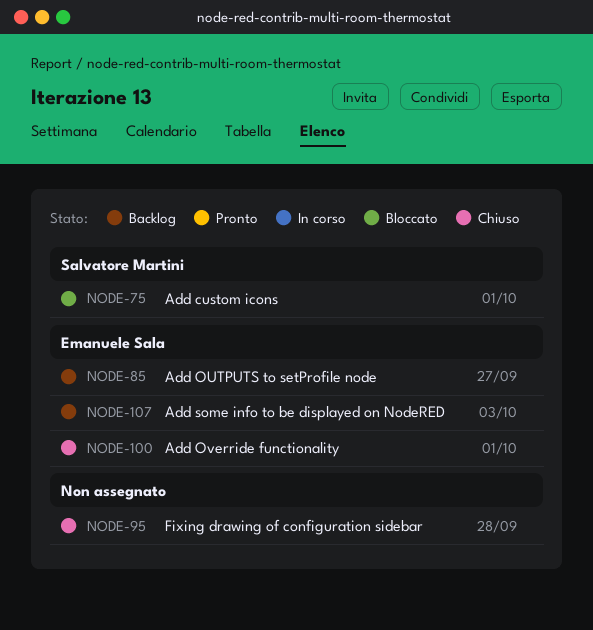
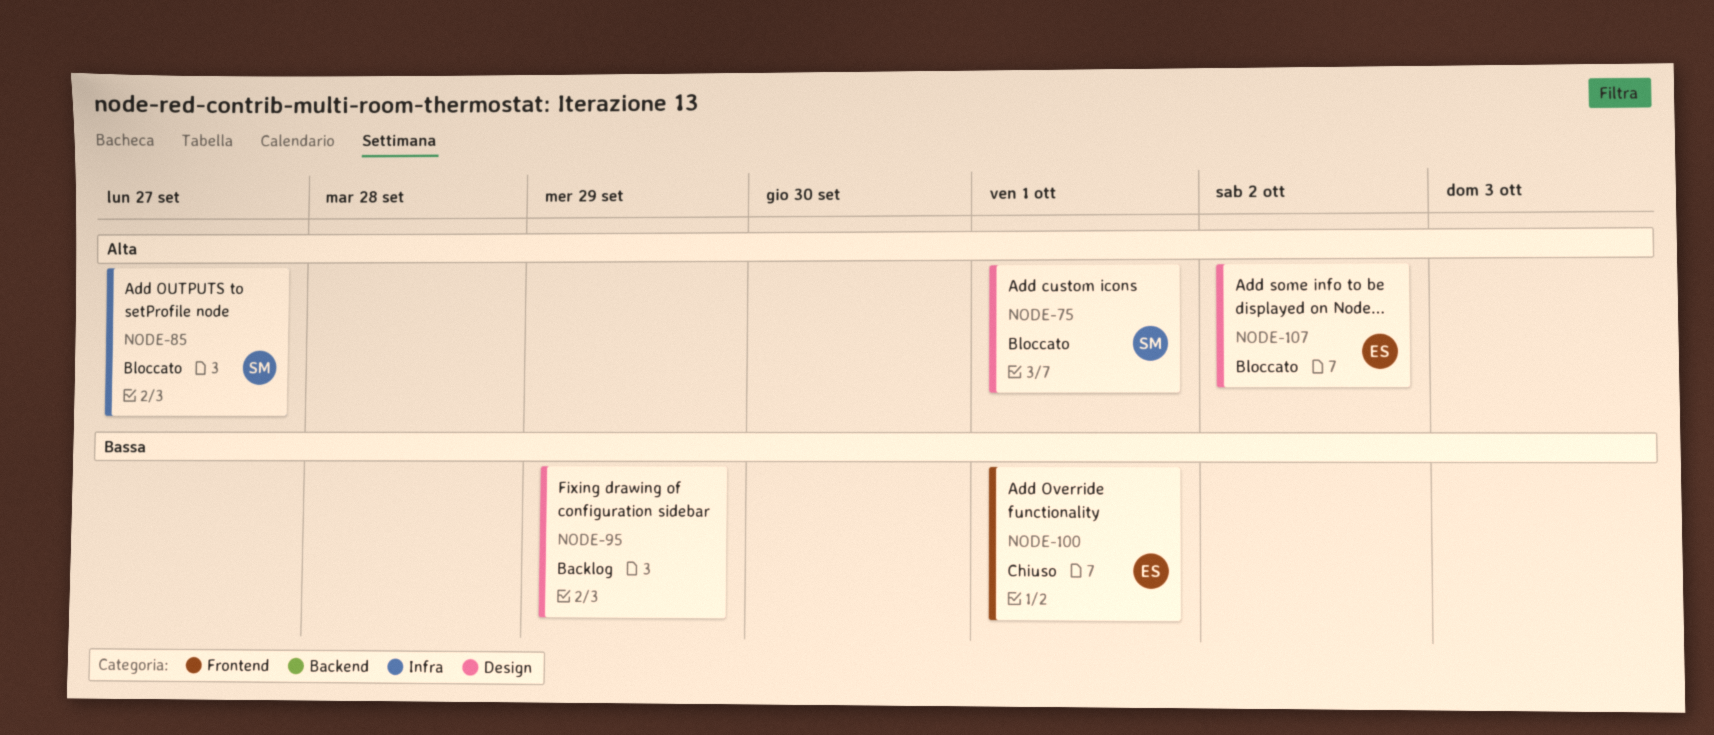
NODE-85, status: Backlog -> Bloccato
NODE-85, owner: Emanuele Sala -> Salvatore Martini
NODE-95, status: Chiuso -> Backlog
NODE-95, due: Sep 28 -> Sep 29
NODE-107, status: Backlog -> Bloccato
NODE-107, due: Oct 3 -> Oct 2

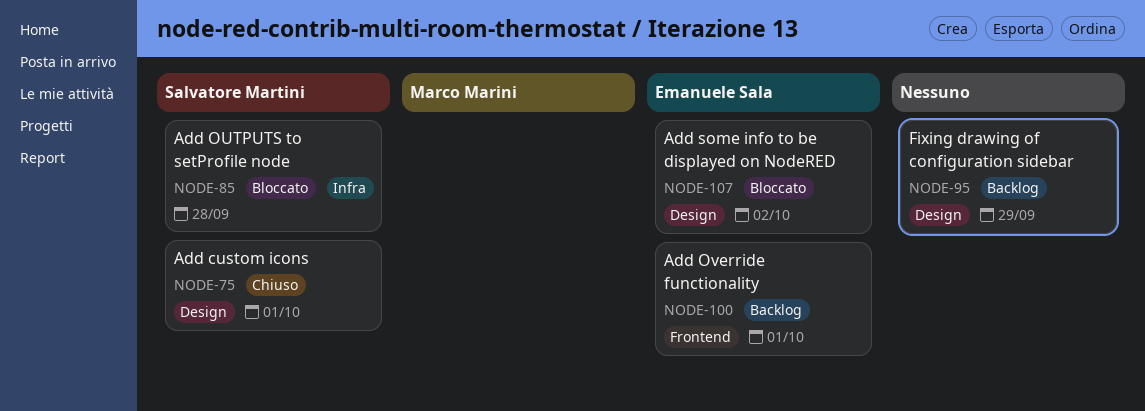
NODE-75, status: Bloccato -> Chiuso
NODE-85, due: Sep 27 -> Sep 28
NODE-100, status: Chiuso -> Backlog

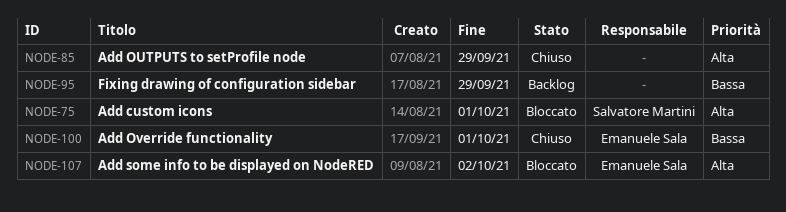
NODE-75, status: Chiuso -> Bloccato
NODE-85, status: Bloccato -> Chiuso
NODE-85, owner: Salvatore Martini -> none
NODE-85, due: Sep 28 -> Sep 29
NODE-100, status: Backlog -> Chiuso

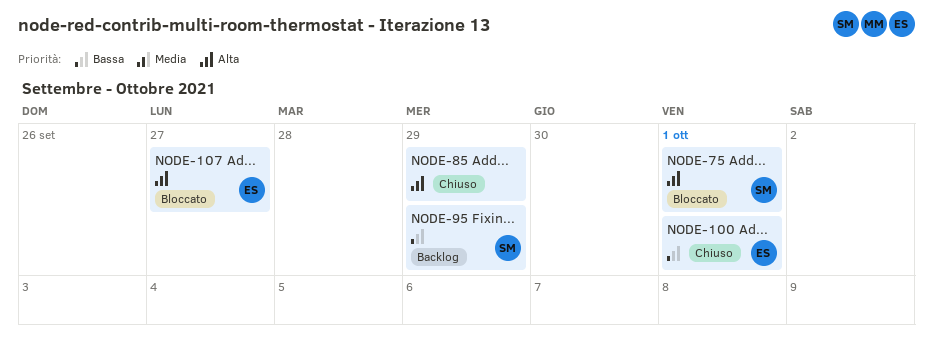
NODE-95, owner: none -> Salvatore Martini
NODE-107, due: Oct 2 -> Sep 27

